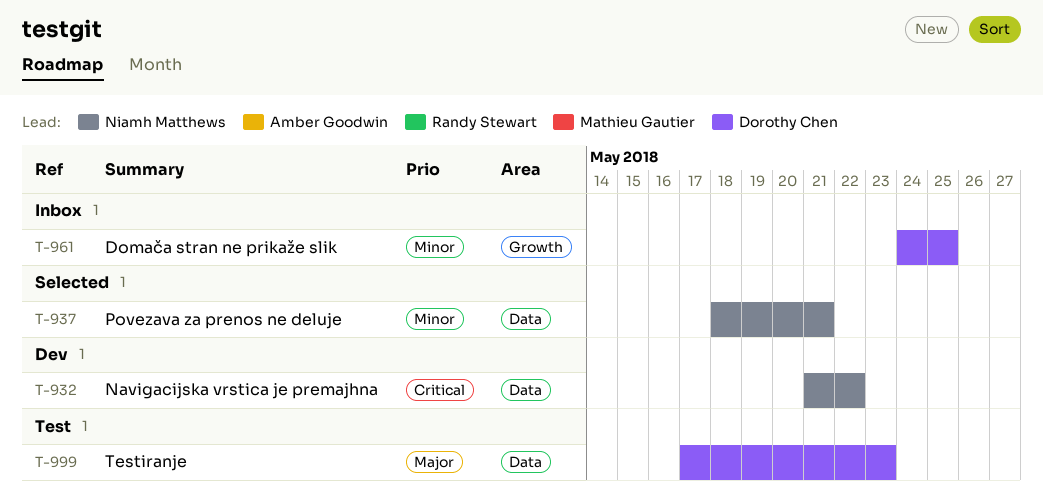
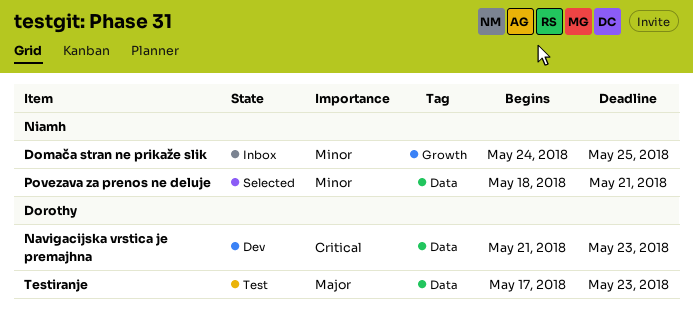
Domača stran ne prikaže slik, owner: Dorothy Chen -> Niamh Matthews
Navigacijska vrstica je premajhna, owner: Niamh Matthews -> Dorothy Chen
Navigacijska vrstica je premajhna, due: May 22 -> May 23

